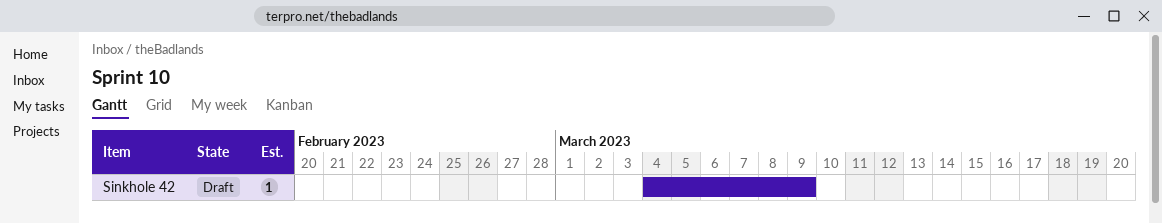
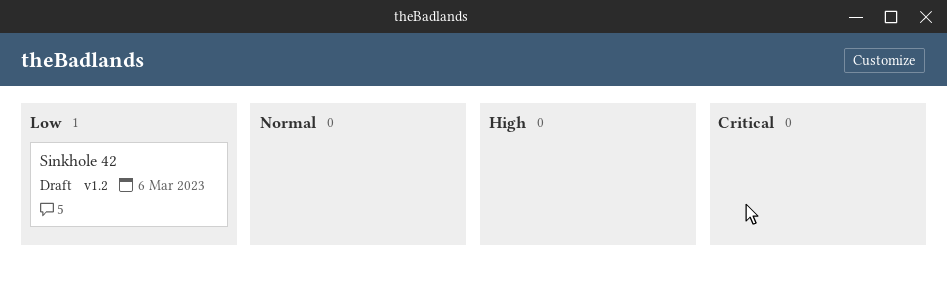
Sinkhole 42, due: Mar 9 -> Mar 6

